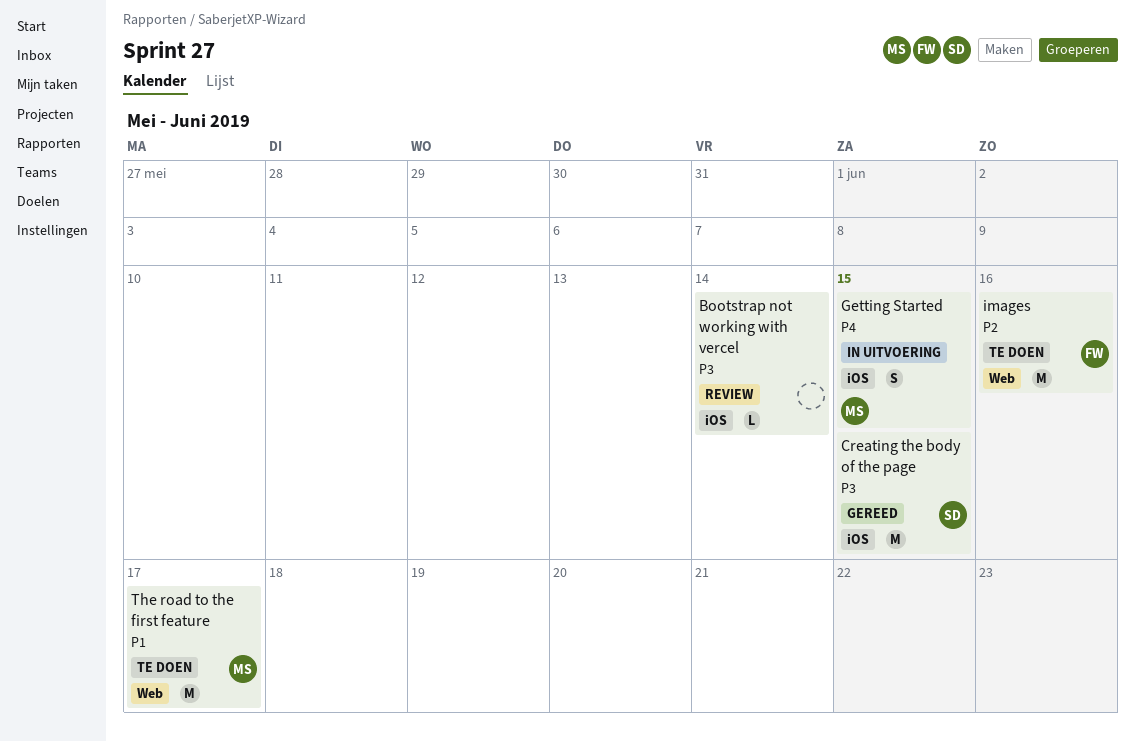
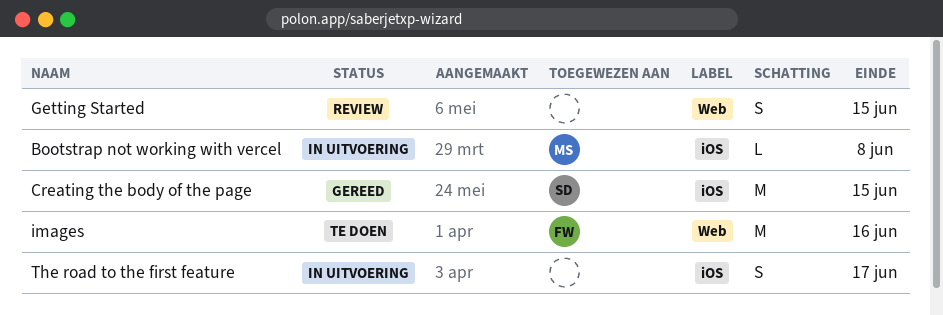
Bootstrap not working with vercel, status: Review -> In uitvoering
Bootstrap not working with vercel, owner: none -> MS
Bootstrap not working with vercel, due: Jun 14 -> Jun 8
Getting Started, status: In uitvoering -> Review
Getting Started, owner: MS -> none
Getting Started, label: iOS -> Web
The road to the first feature, status: Te doen -> In uitvoering
The road to the first feature, owner: MS -> none
The road to the first feature, label: Web -> iOS
The road to the first feature, estimate: M -> S

